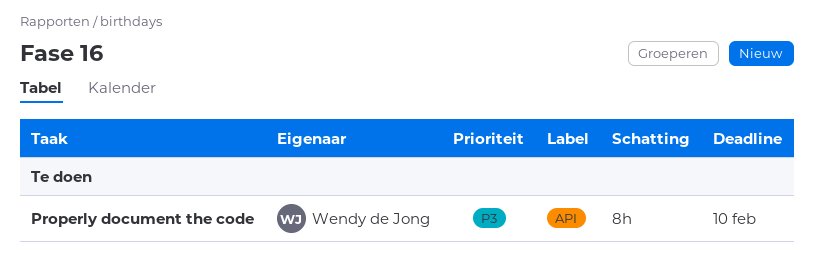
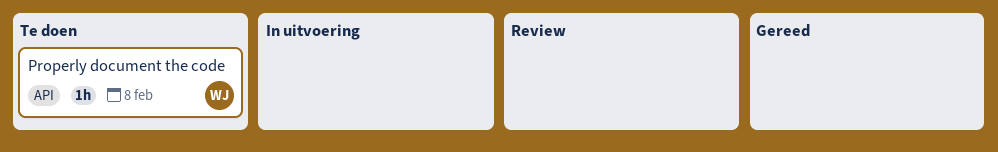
Properly document the code, estimate: 8h -> 1h
Properly document the code, due: Feb 10 -> Feb 8

